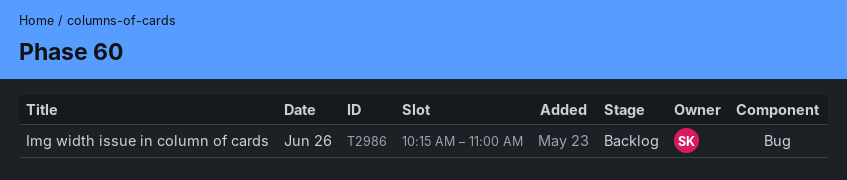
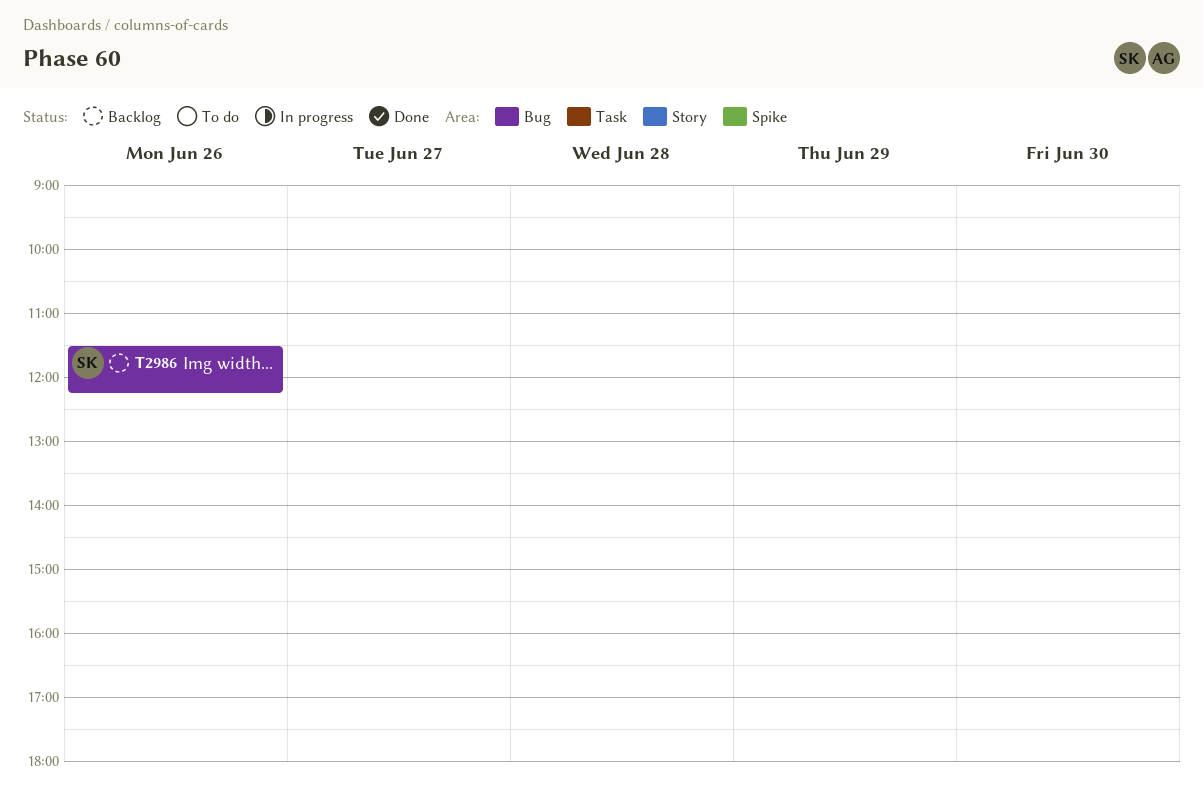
T2986, begins: 10:15 -> 11:30
T2986, ends: 11:00 -> 12:15

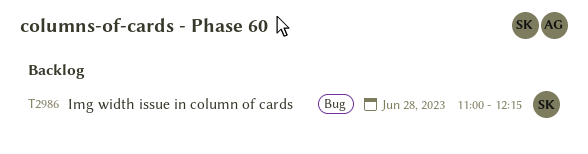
T2986, day: Jun 26 -> Jun 28
T2986, begins: 11:30 -> 11:00

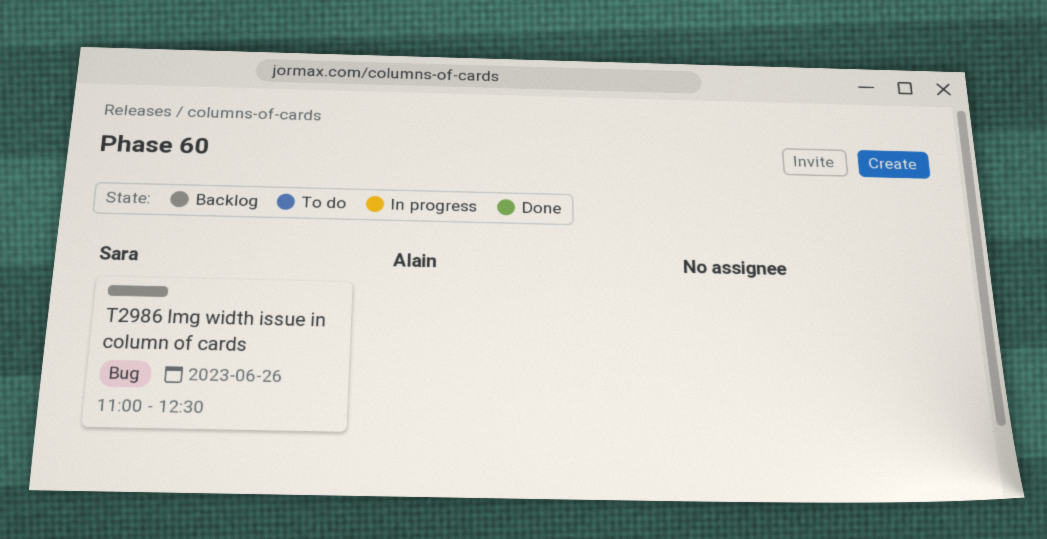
T2986, day: Jun 28 -> Jun 26
T2986, ends: 12:15 -> 12:30

